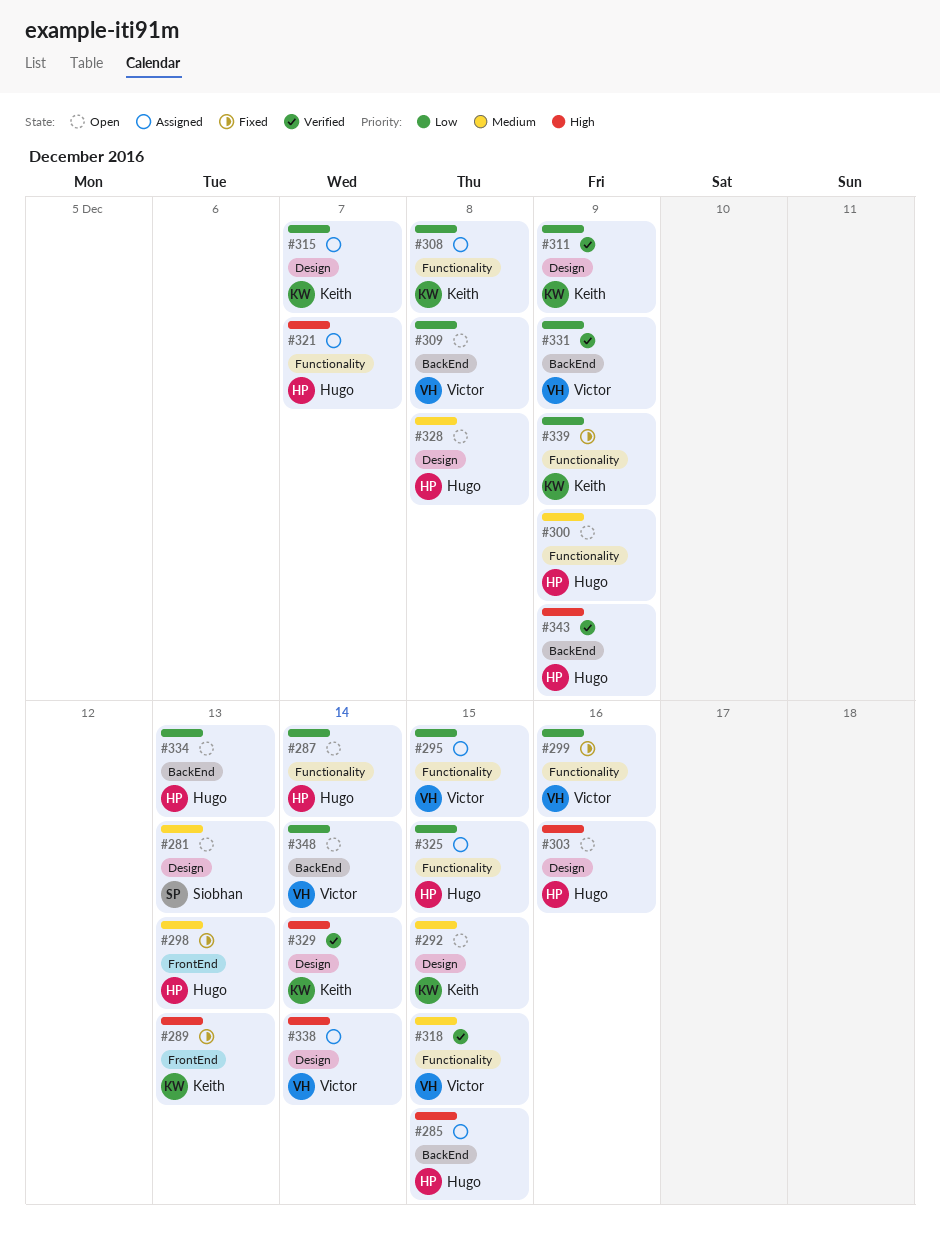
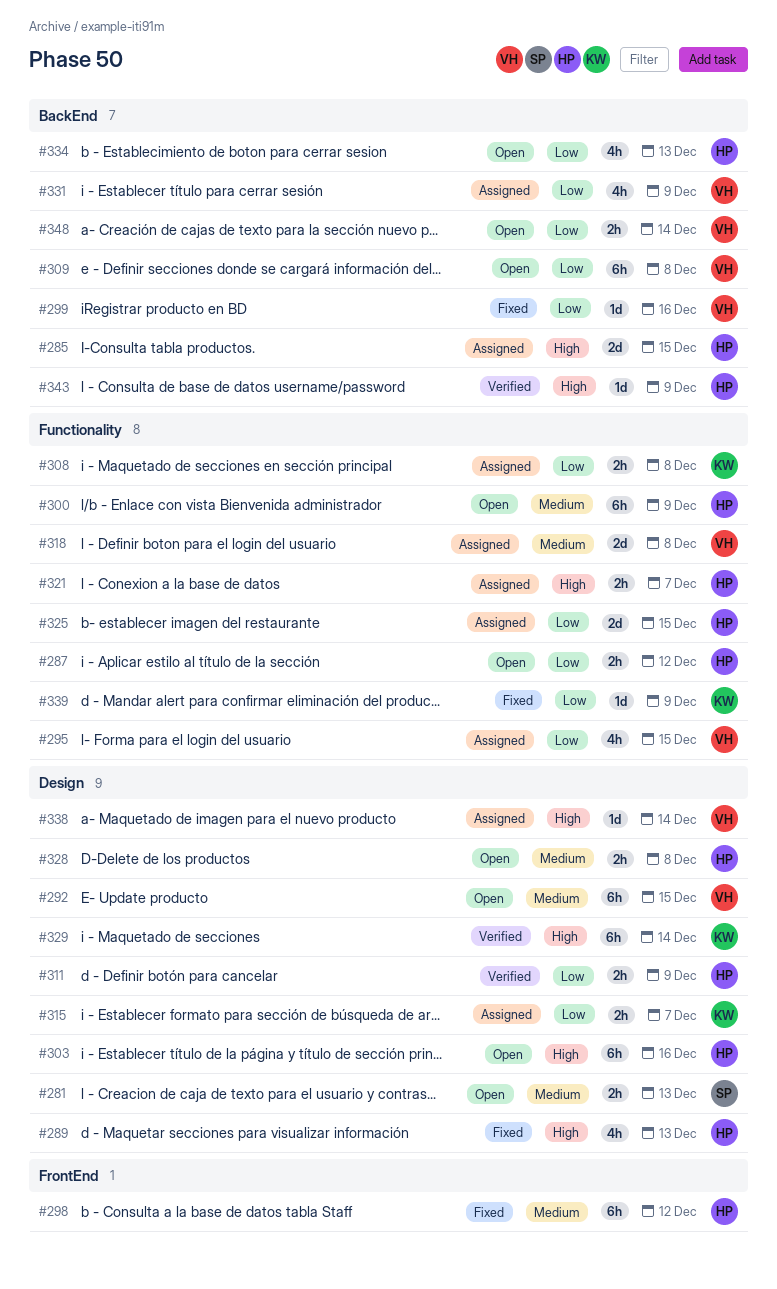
#287, due: Dec 14 -> Dec 12
#289, owner: Keith -> Hugo
#289, label: FrontEnd -> Design
#292, owner: Keith -> Victor
#298, due: Dec 13 -> Dec 12
#299, label: Functionality -> BackEnd
#311, owner: Keith -> Hugo
#318, status: Verified -> Assigned
#318, due: Dec 15 -> Dec 8
#331, status: Verified -> Assigned

